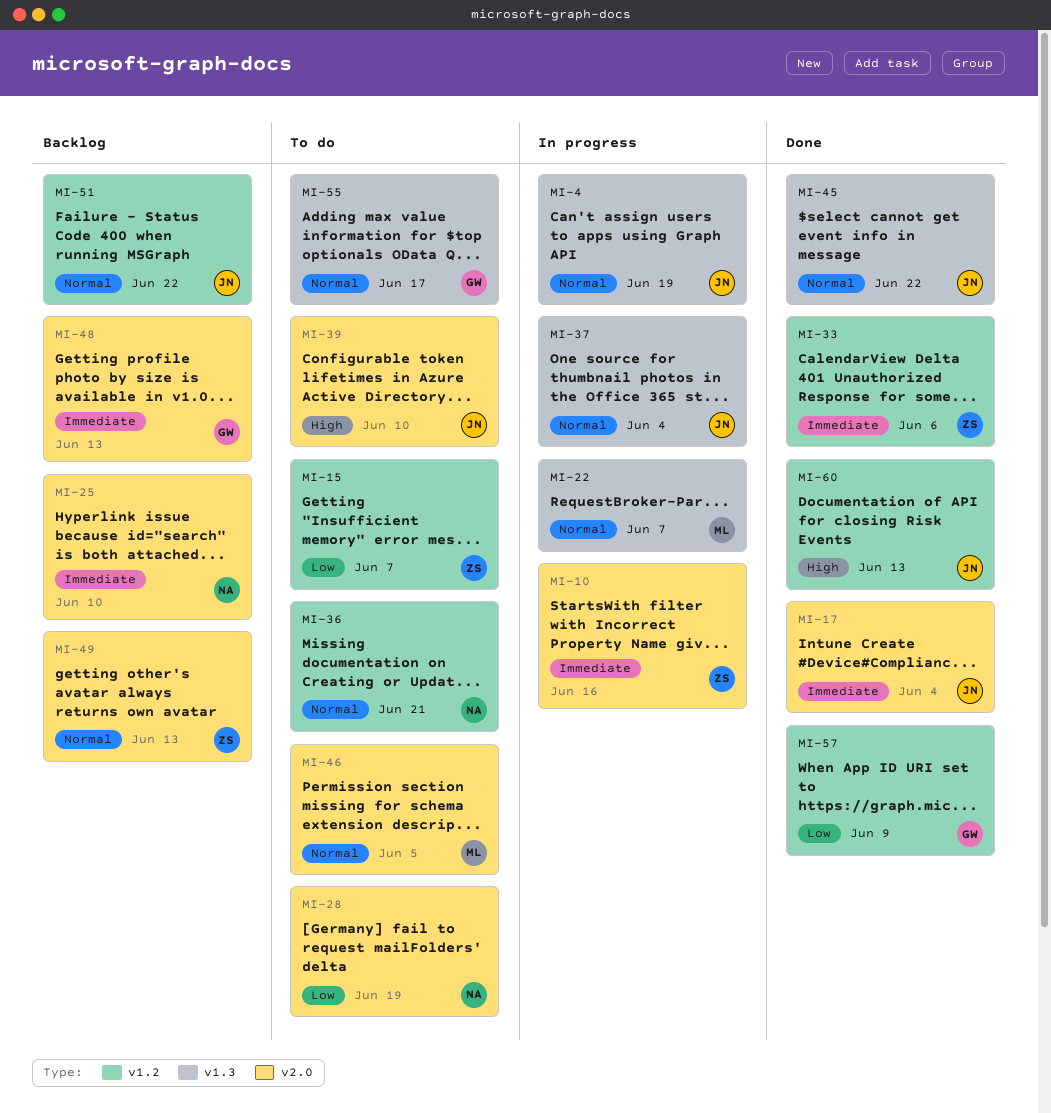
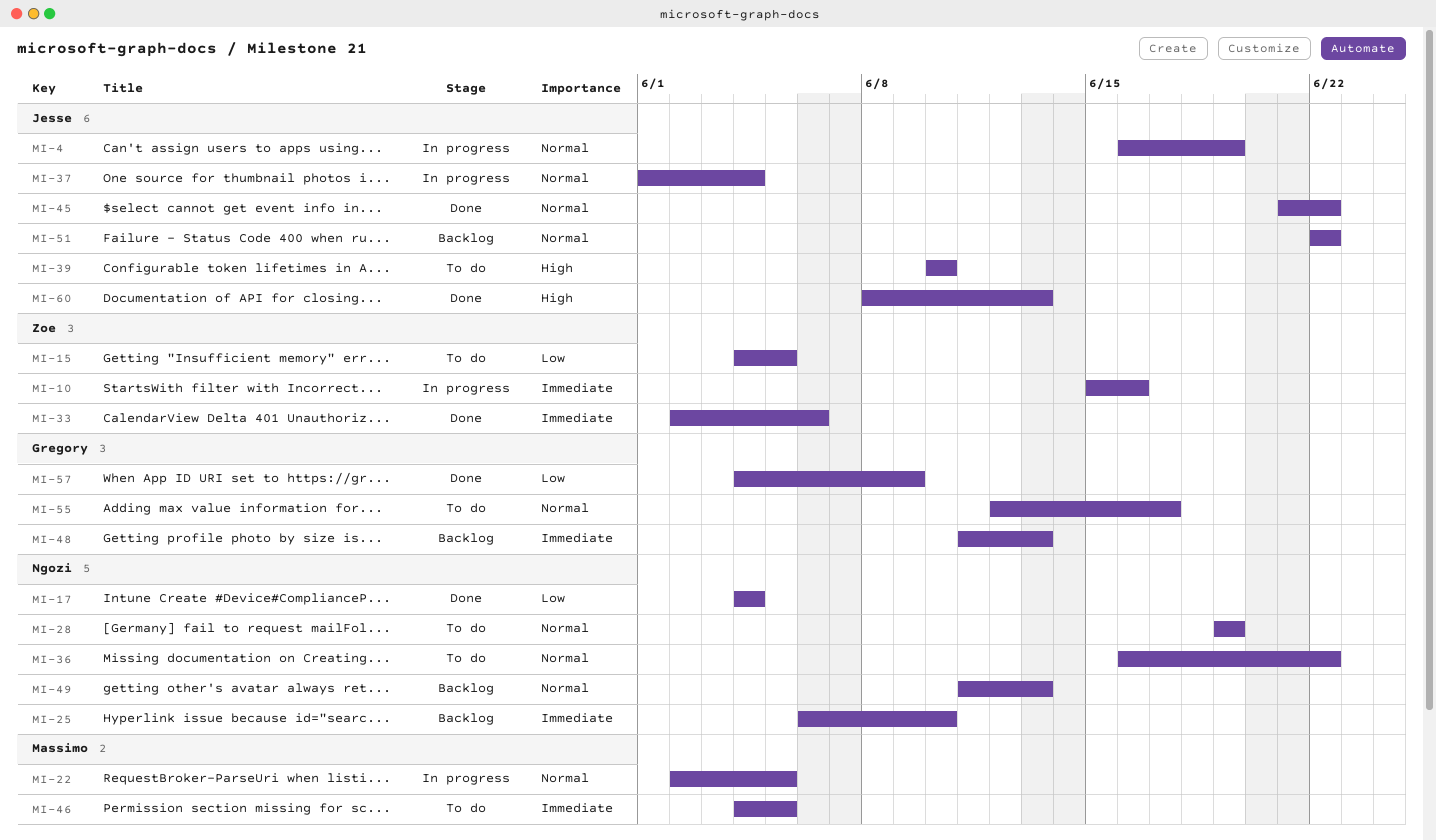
MI-15, due: Jun 7 -> Jun 5
MI-17, owner: Jesse -> Ngozi
MI-17, priority: Immediate -> Low
MI-22, due: Jun 7 -> Jun 5
MI-28, priority: Low -> Normal
MI-36, due: Jun 21 -> Jun 22
MI-46, priority: Normal -> Immediate
MI-49, owner: Zoe -> Ngozi

